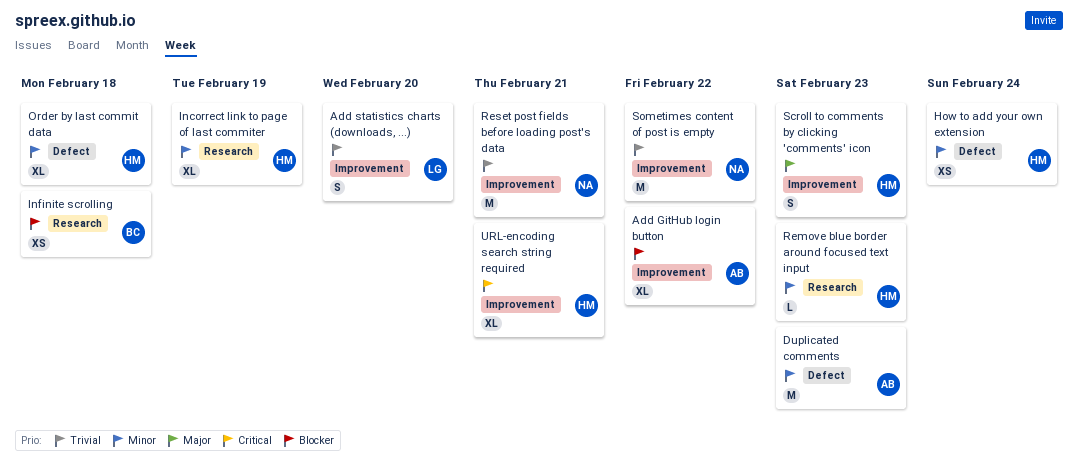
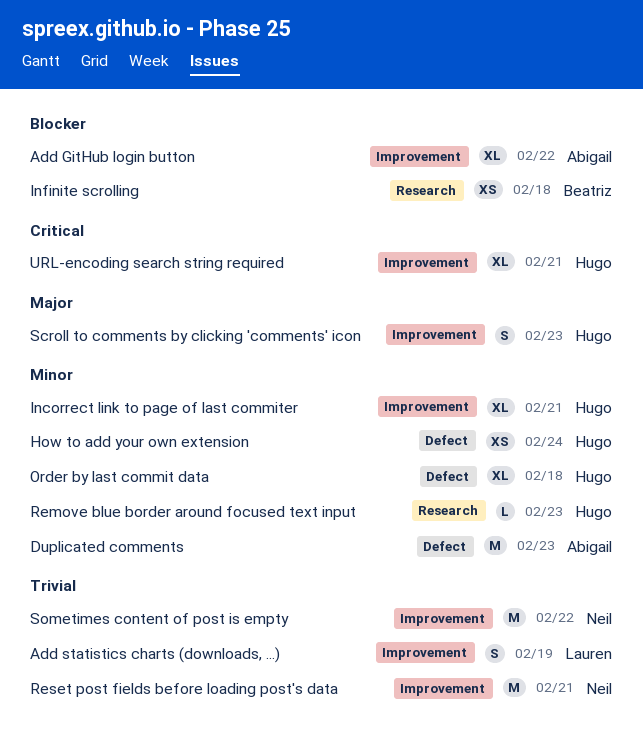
Add statistics charts (downloads, ...), due: Feb 20 -> Feb 19
Incorrect link to page of last commiter, label: Research -> Improvement
Incorrect link to page of last commiter, due: Feb 19 -> Feb 21

